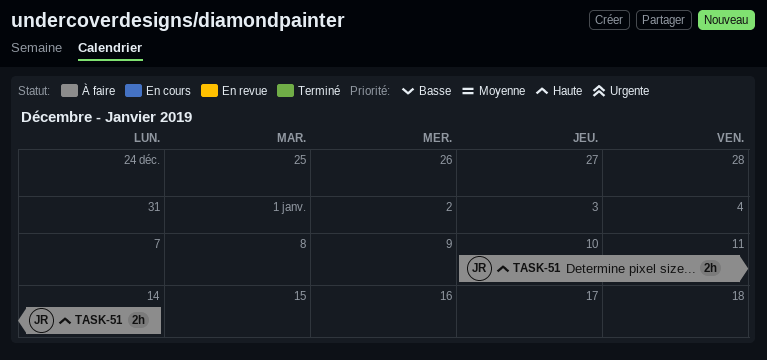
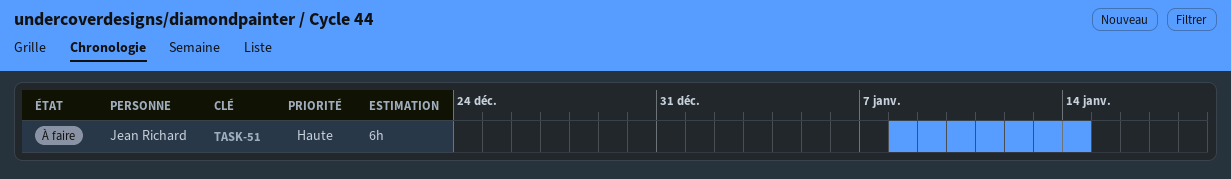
TASK-51, estimate: 2h -> 6h
TASK-51, start: Jan 10 -> Jan 8

